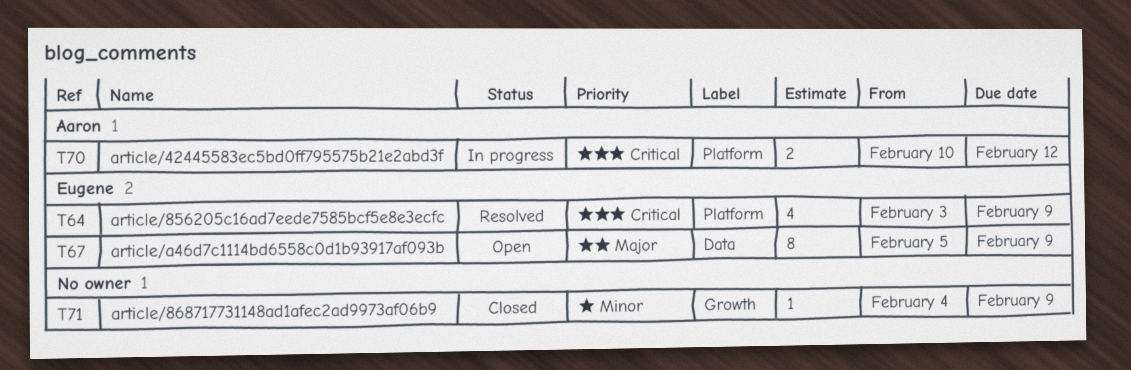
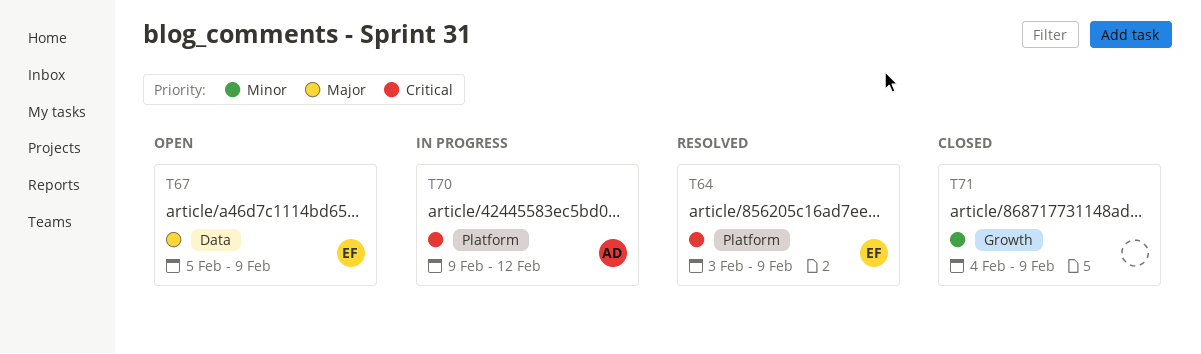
T70, start: Feb 10 -> Feb 9

